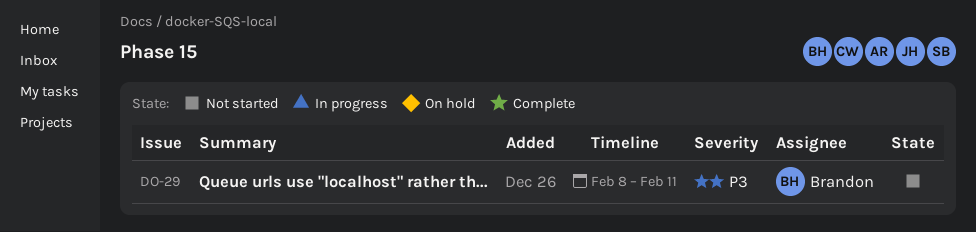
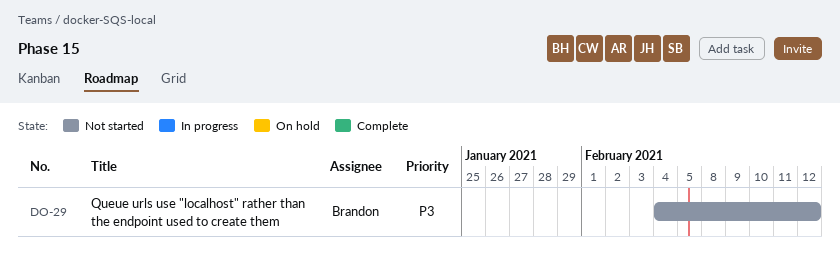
DO-29, start: Feb 8 -> Feb 4
DO-29, due: Feb 11 -> Feb 12

